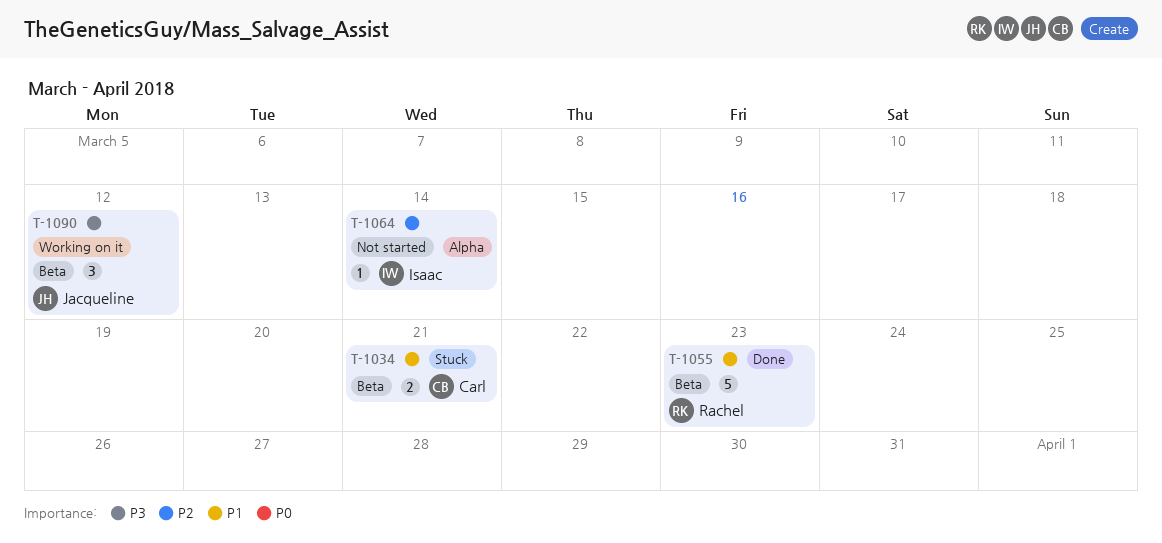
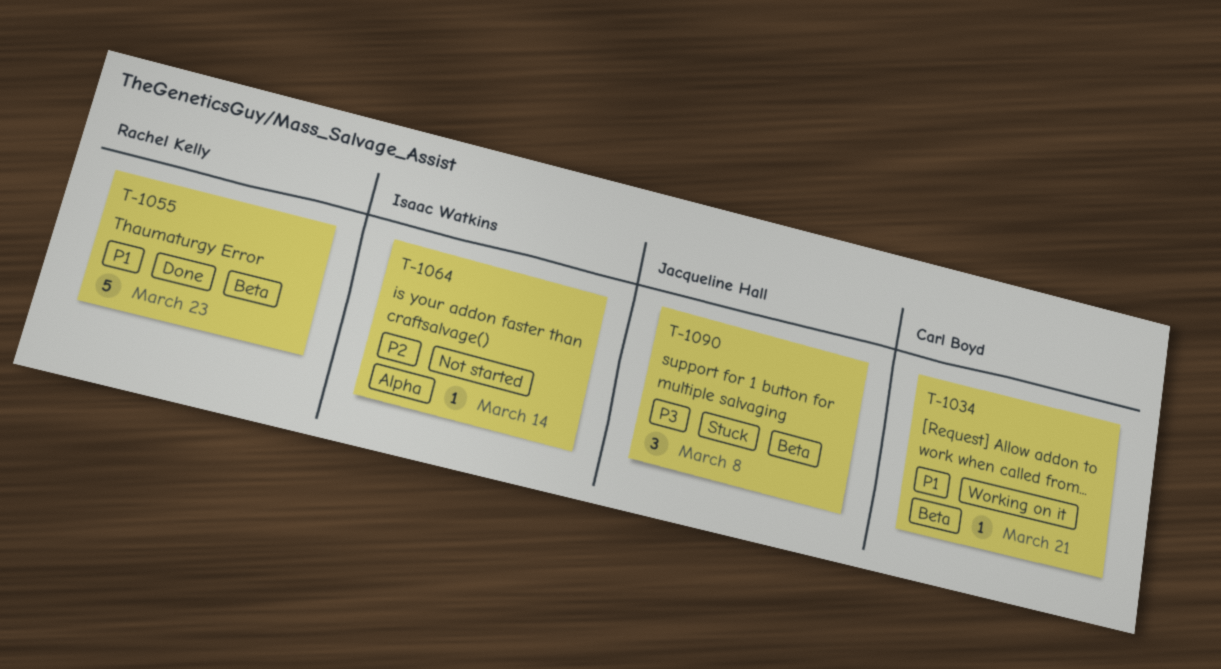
T-1034, status: Stuck -> Working on it
T-1034, estimate: 2 -> 1
T-1090, status: Working on it -> Stuck
T-1090, due: Mar 12 -> Mar 8

